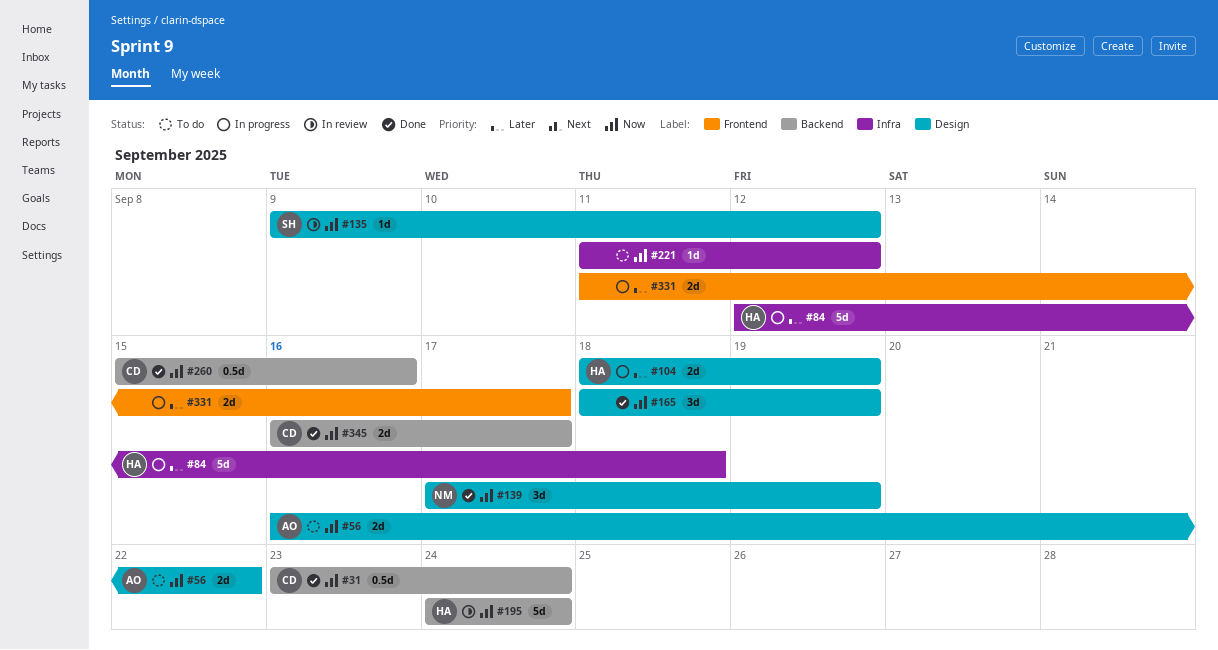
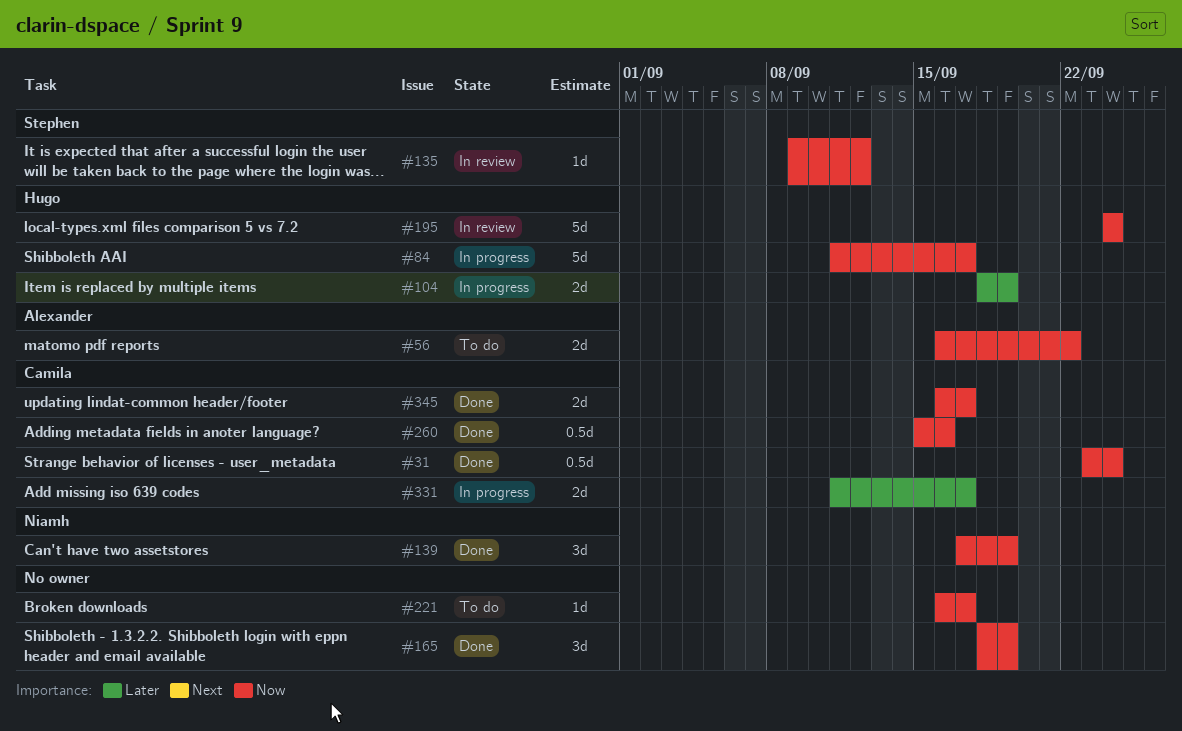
#84, priority: Later -> Now
#84, start: Sep 12 -> Sep 11
#84, due: Sep 18 -> Sep 17
#221, start: Sep 11 -> Sep 16
#221, due: Sep 12 -> Sep 17
#331, owner: none -> Camila

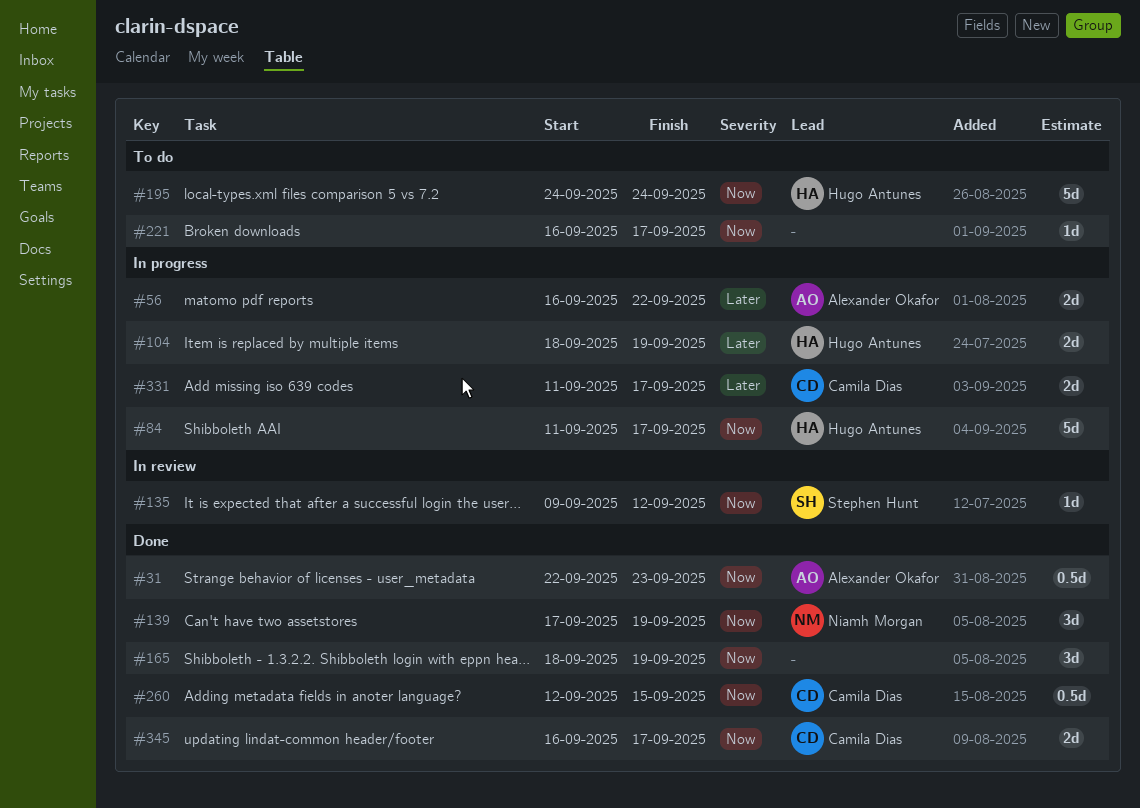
#31, owner: Camila Dias -> Alexander Okafor
#31, start: Sep 23 -> Sep 22
#31, due: Sep 24 -> Sep 23
#56, status: To do -> In progress
#56, priority: Now -> Later
#195, status: In review -> To do
#260, start: Sep 15 -> Sep 12
#260, due: Sep 16 -> Sep 15

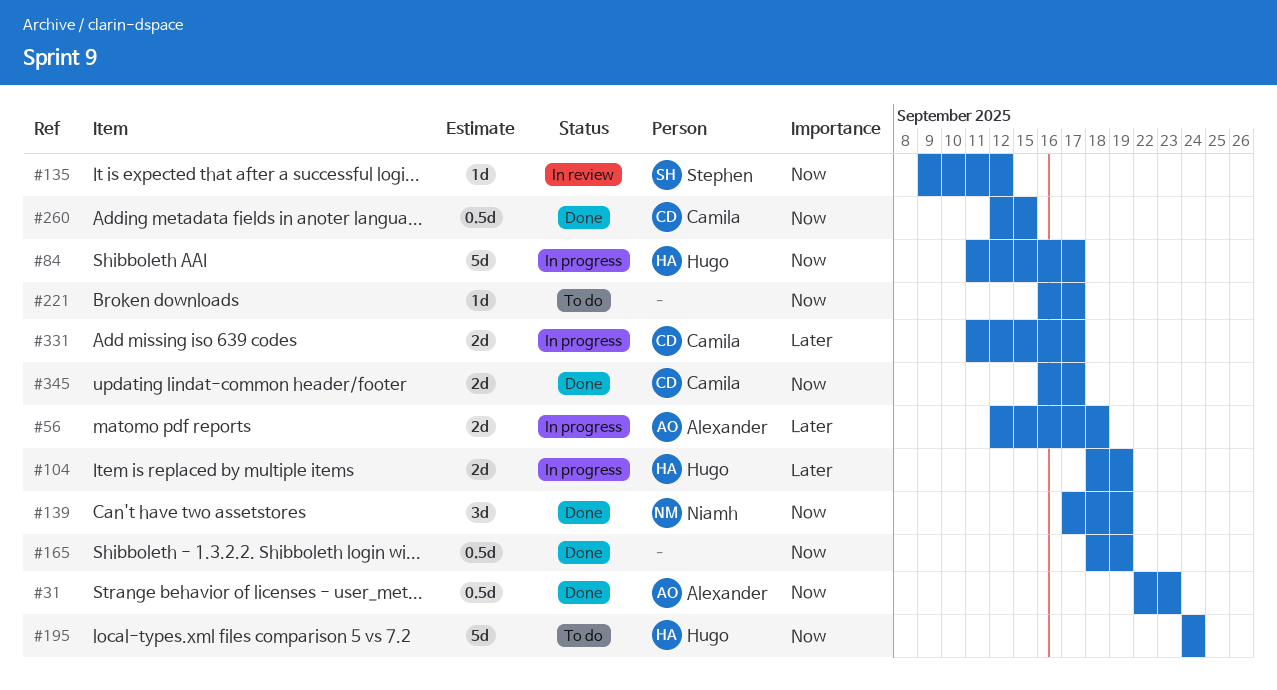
#56, start: Sep 16 -> Sep 12
#56, due: Sep 22 -> Sep 18
#165, estimate: 3d -> 0.5d

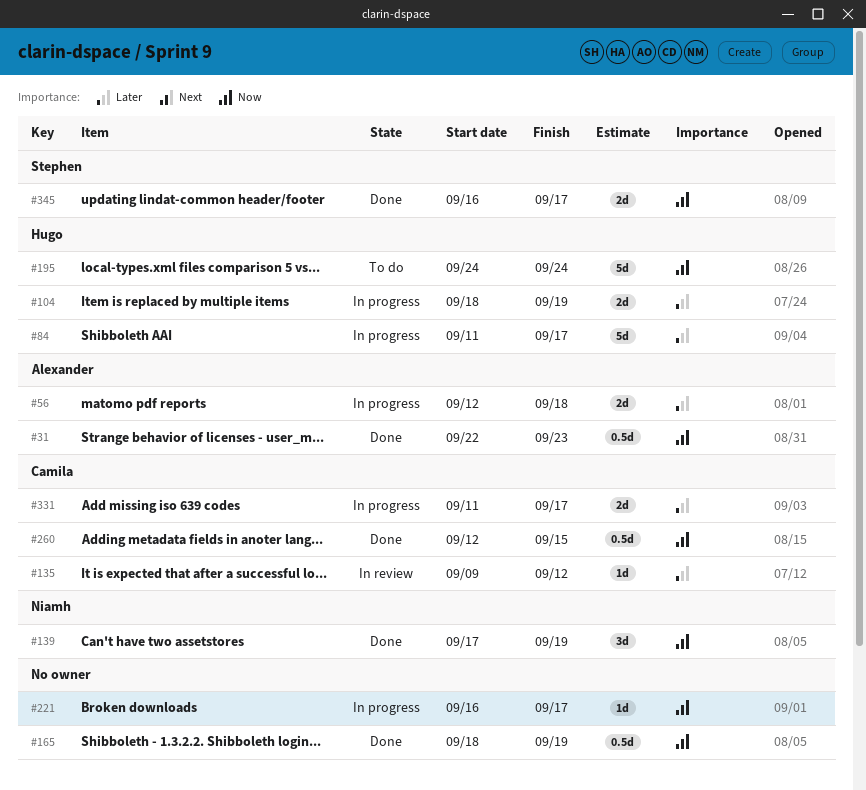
#84, priority: Now -> Later
#135, owner: Stephen -> Camila
#135, priority: Now -> Later
#221, status: To do -> In progress
#345, owner: Camila -> Stephen

